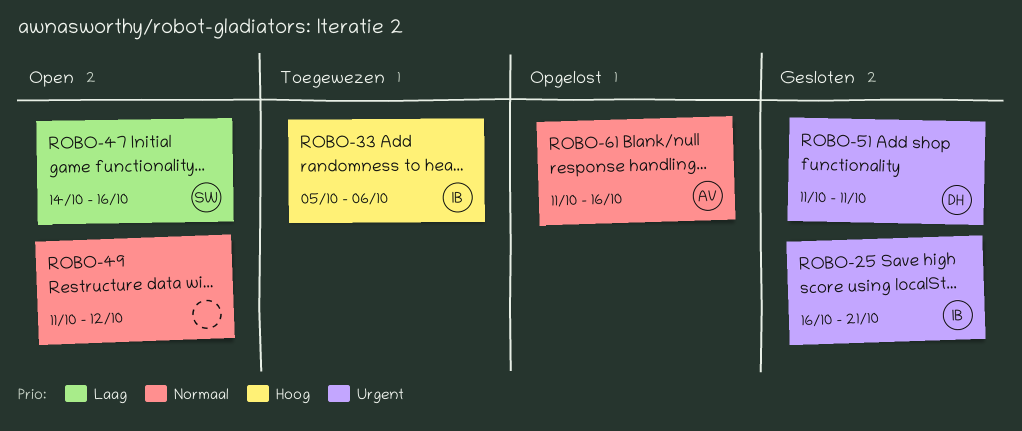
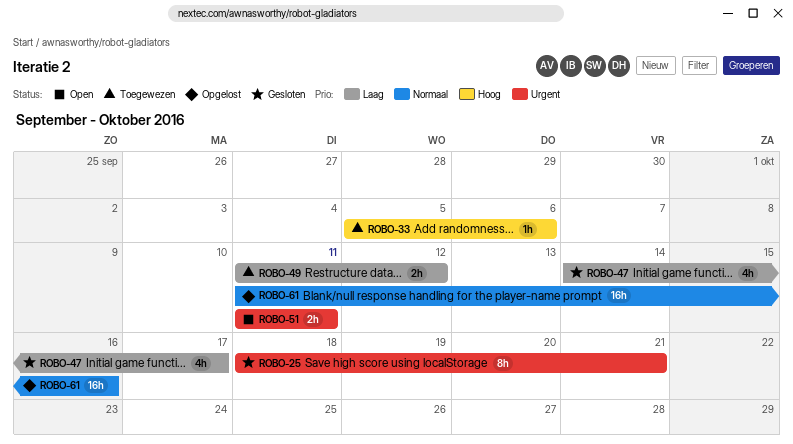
ROBO-25, start: Oct 16 -> Oct 18
ROBO-47, status: Open -> Gesloten
ROBO-47, due: Oct 16 -> Oct 17
ROBO-49, status: Open -> Toegewezen
ROBO-49, priority: Normaal -> Laag
ROBO-51, status: Gesloten -> Open

